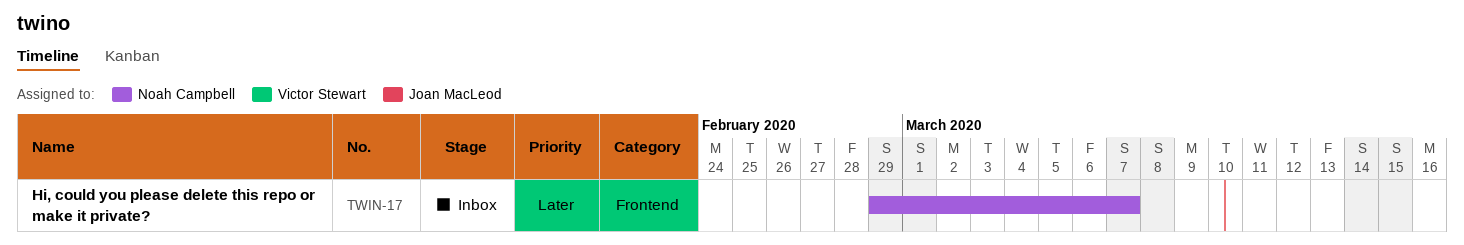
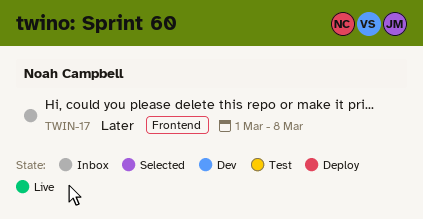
TWIN-17, start: Feb 29 -> Mar 1
TWIN-17, due: Mar 7 -> Mar 8

